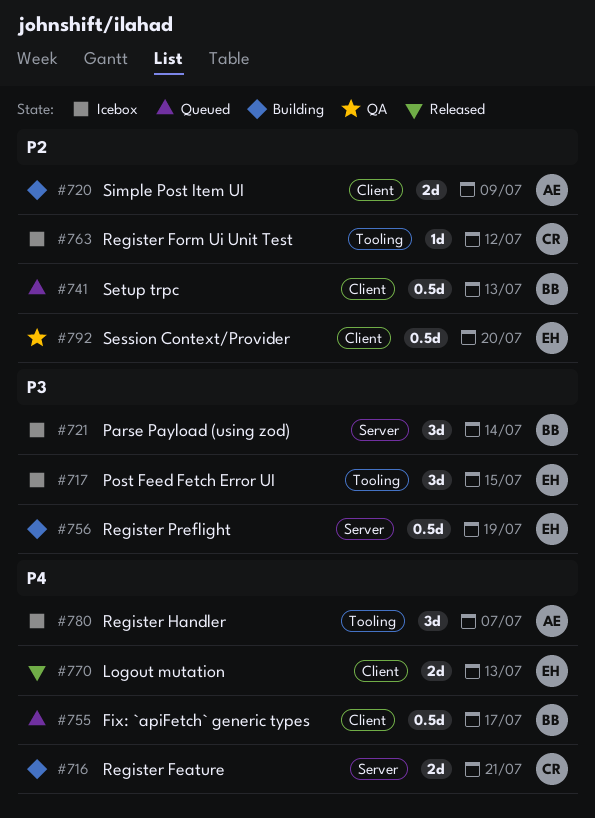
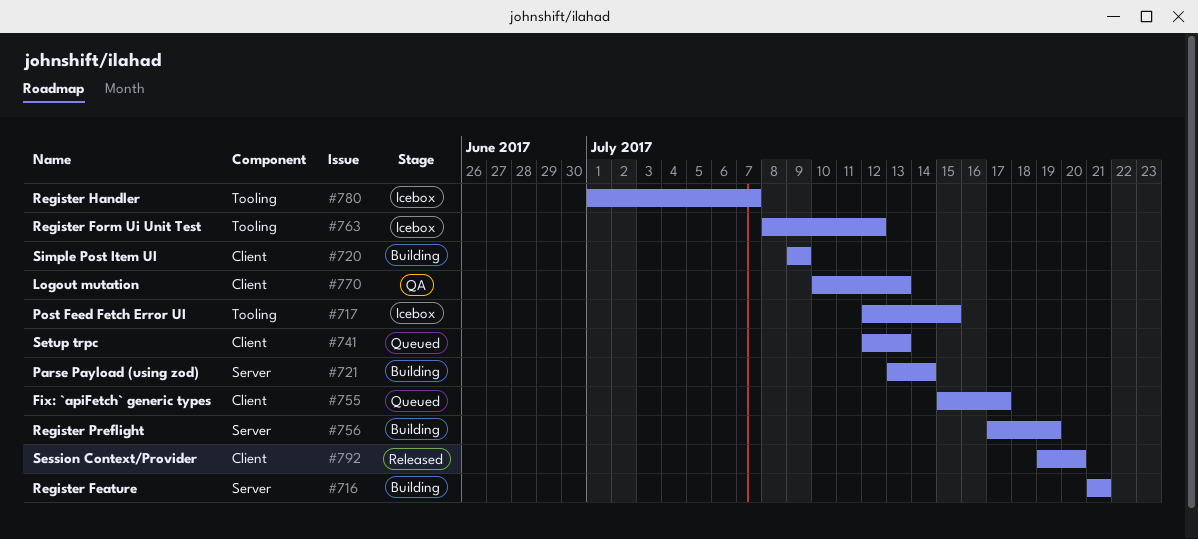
#721, status: Icebox -> Building
#770, status: Released -> QA
#792, status: QA -> Released

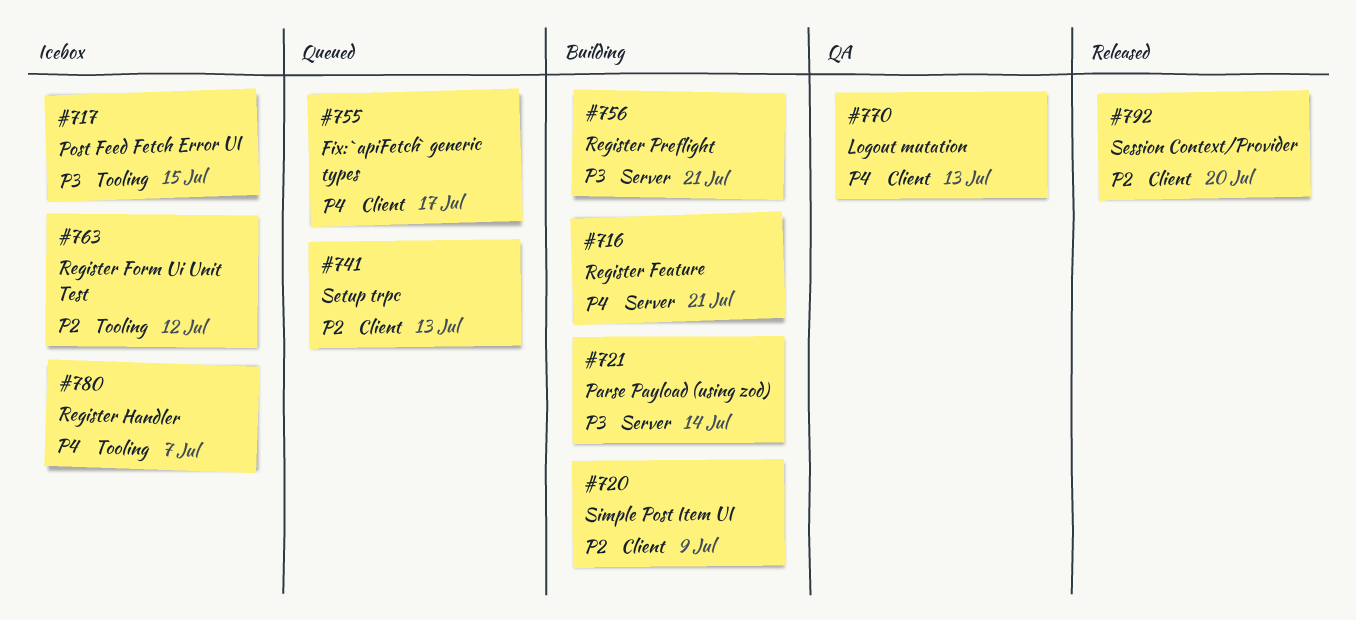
#756, due: Jul 19 -> Jul 21

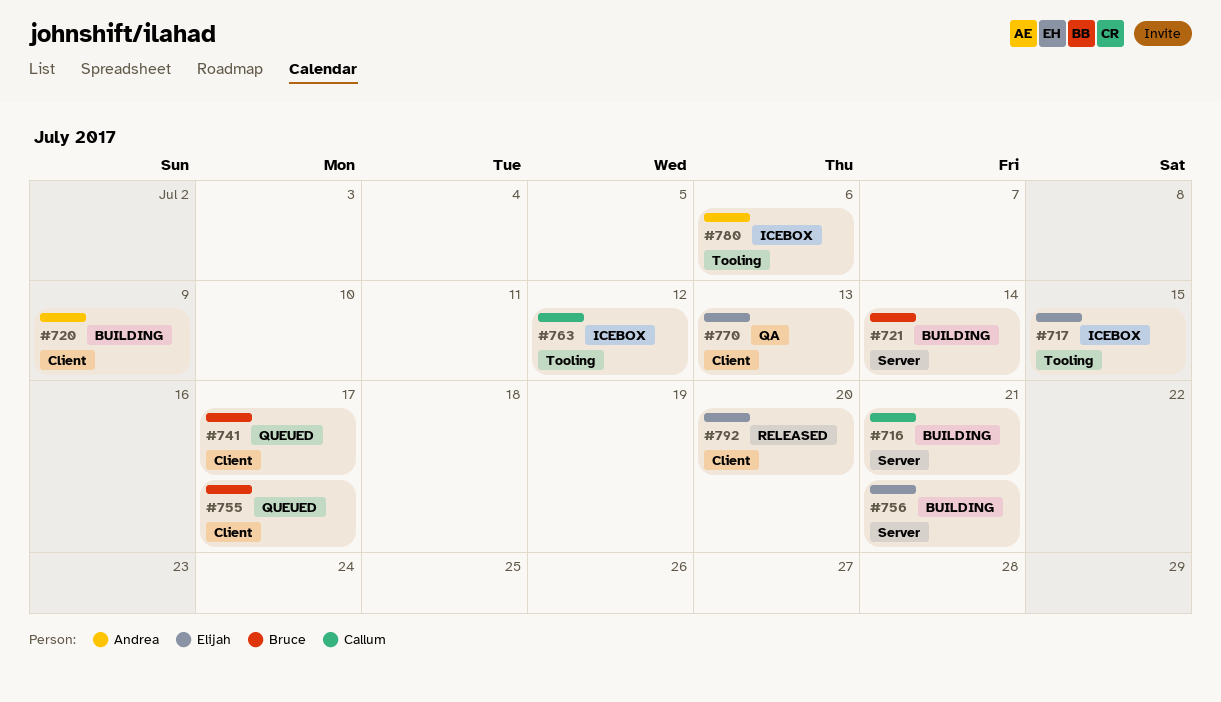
#741, due: Jul 13 -> Jul 17
#780, due: Jul 7 -> Jul 6

